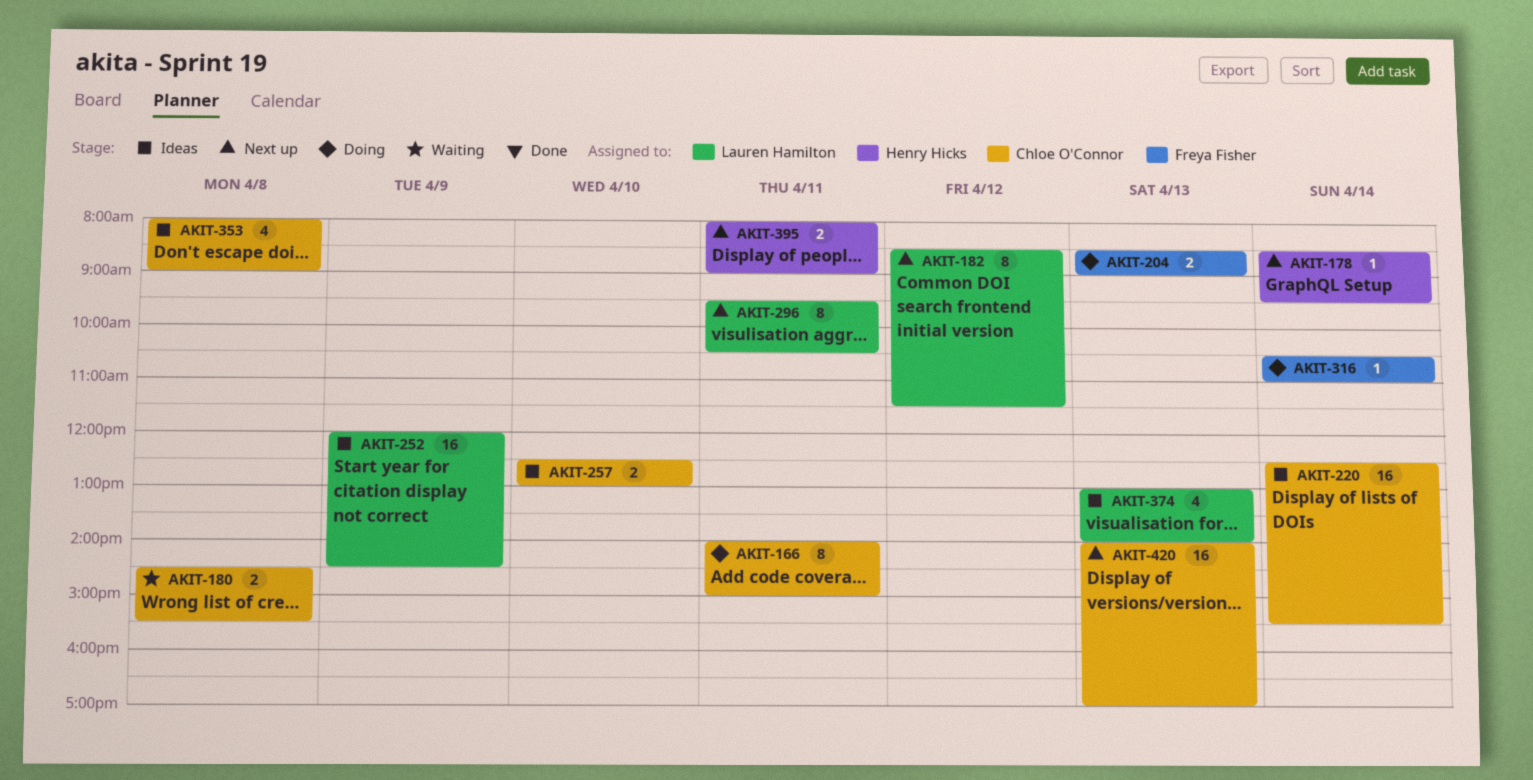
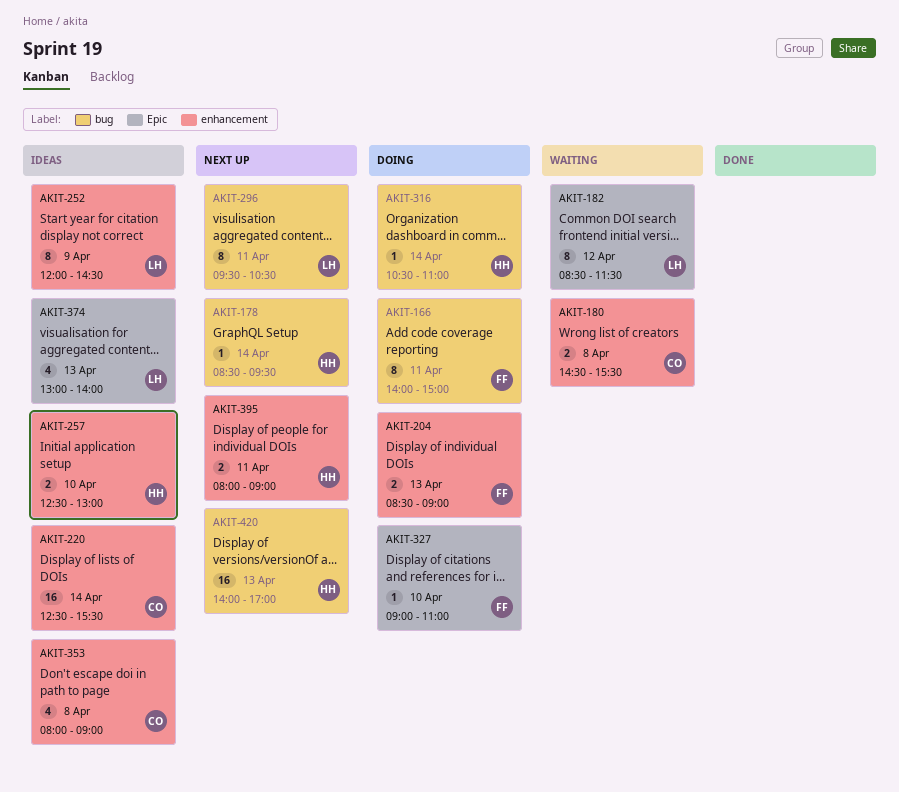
AKIT-166, owner: Chloe O'Connor -> Freya Fisher
AKIT-182, status: Next up -> Waiting
AKIT-252, estimate: 16 -> 8
AKIT-257, owner: Chloe O'Connor -> Henry Hicks
AKIT-316, owner: Freya Fisher -> Henry Hicks
AKIT-327: none -> present
AKIT-420, owner: Chloe O'Connor -> Henry Hicks

